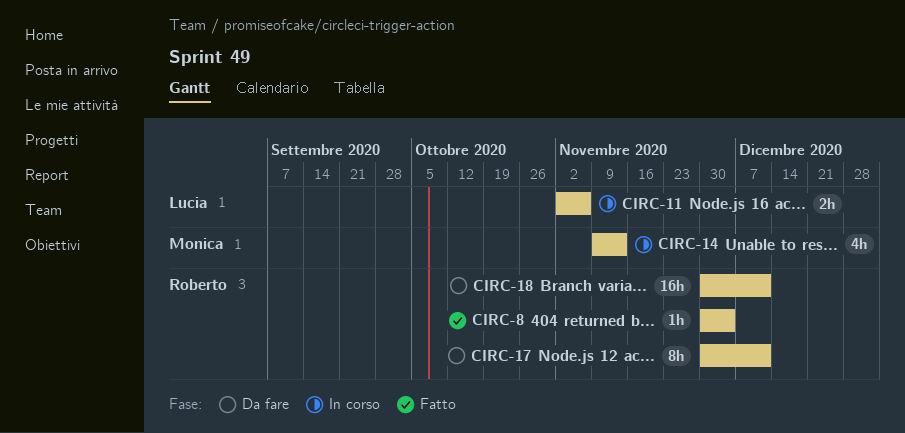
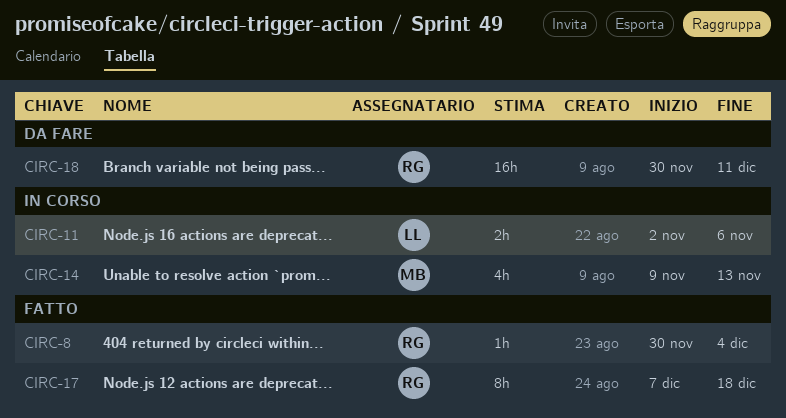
CIRC-17, status: Da fare -> Fatto
CIRC-17, start: Nov 30 -> Dec 7
CIRC-17, due: Dec 11 -> Dec 18

